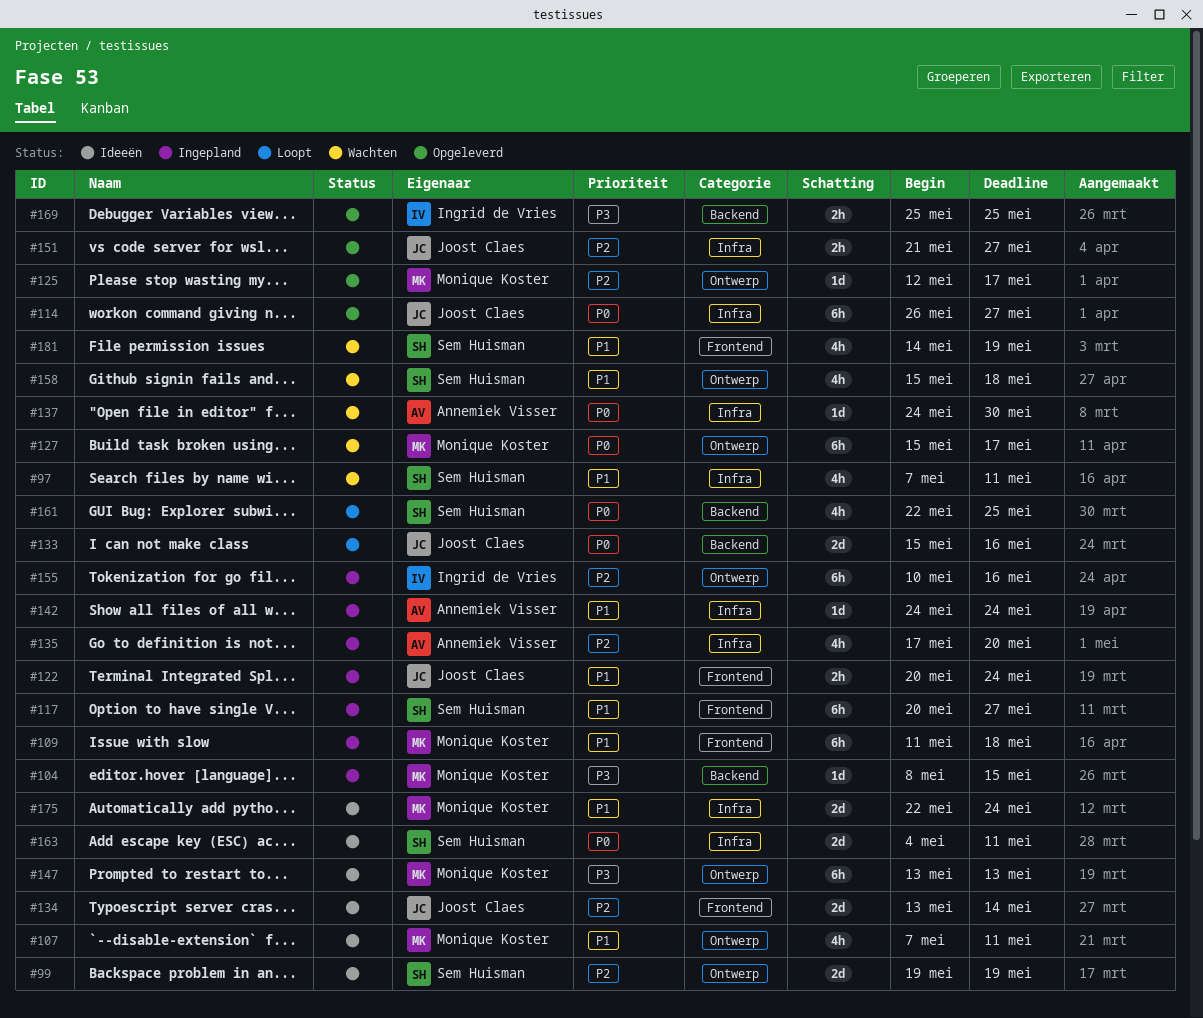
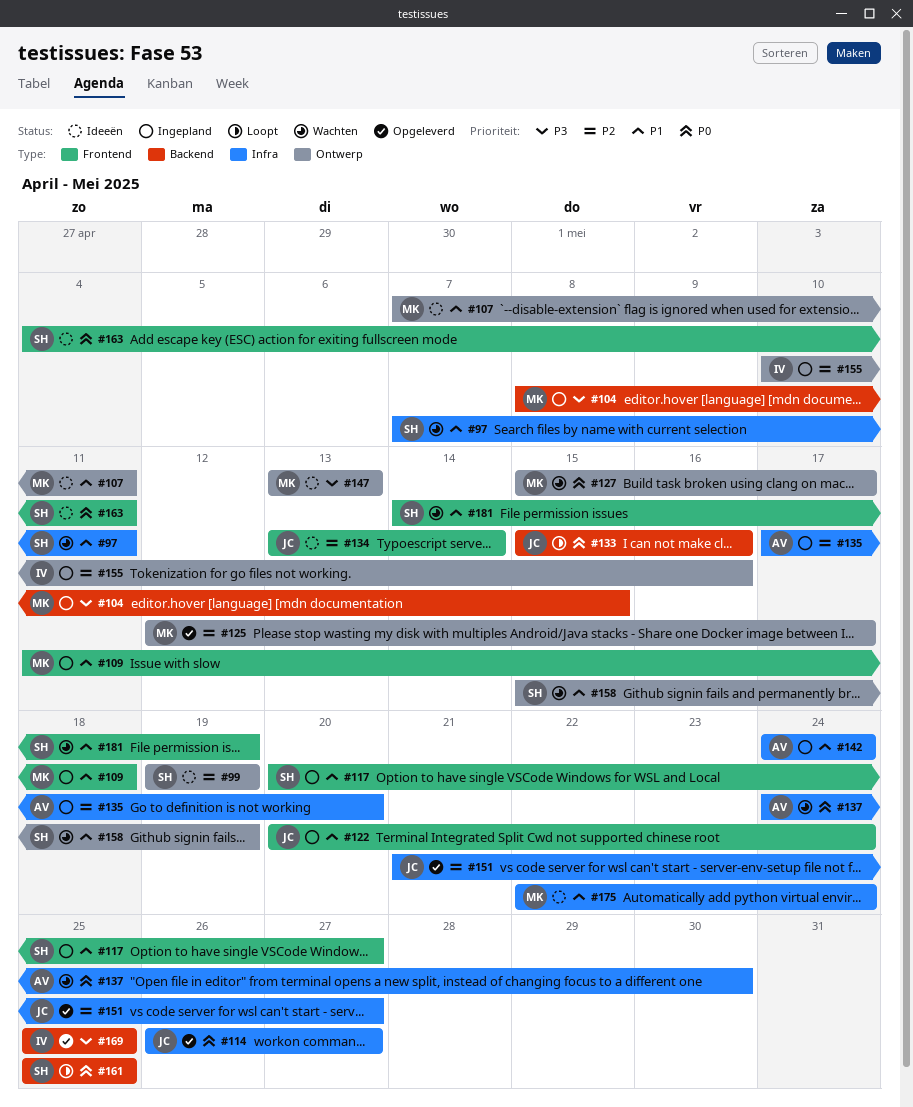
#158, due: May 18 -> May 19
#161, start: May 22 -> May 25
#163, label: Infra -> Frontend

